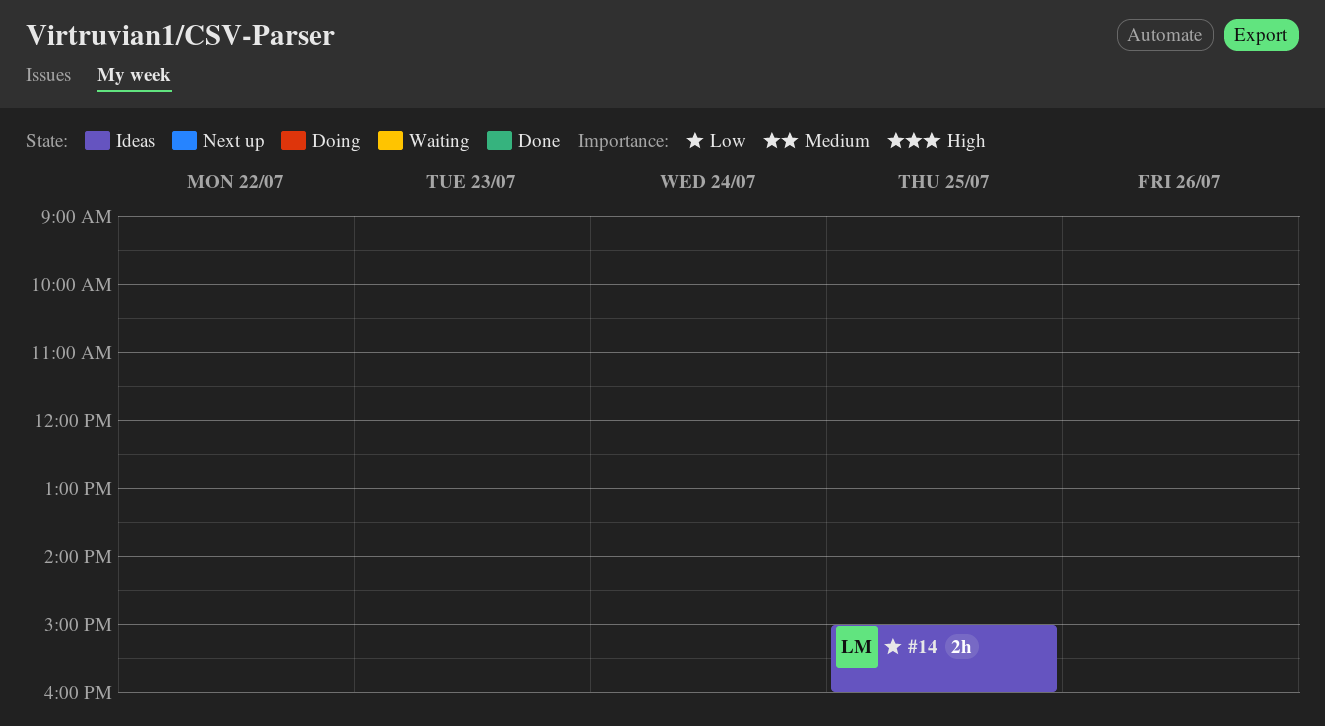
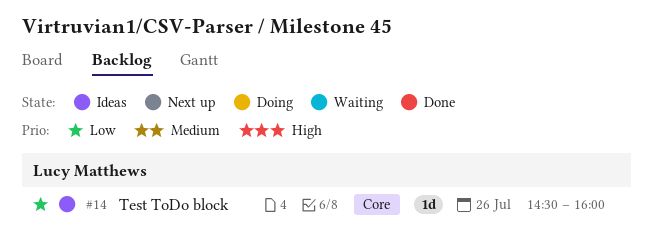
#14, estimate: 2h -> 1d
#14, day: Jul 25 -> Jul 26
#14, begins: 15:00 -> 14:30

